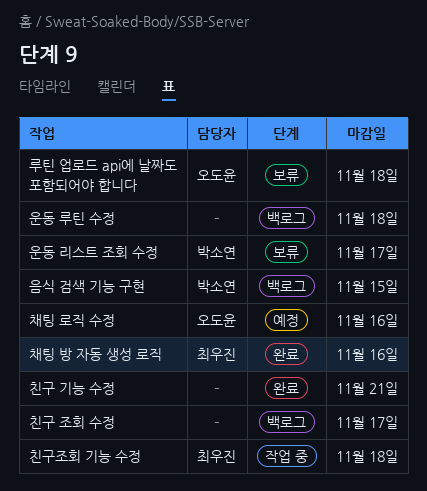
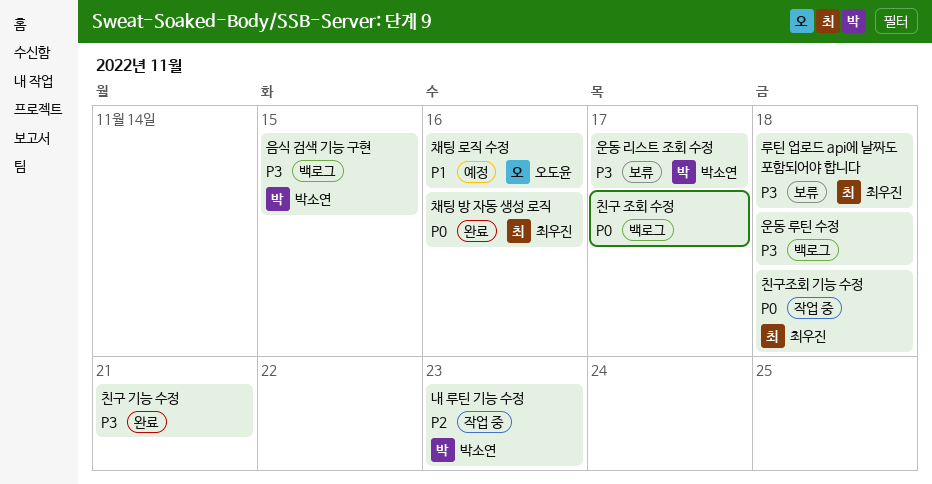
내 루틴 기능 수정: none -> present
루틴 업로드 api에 날짜도 포함되어야 합니다, owner: 오도윤 -> 최우진

